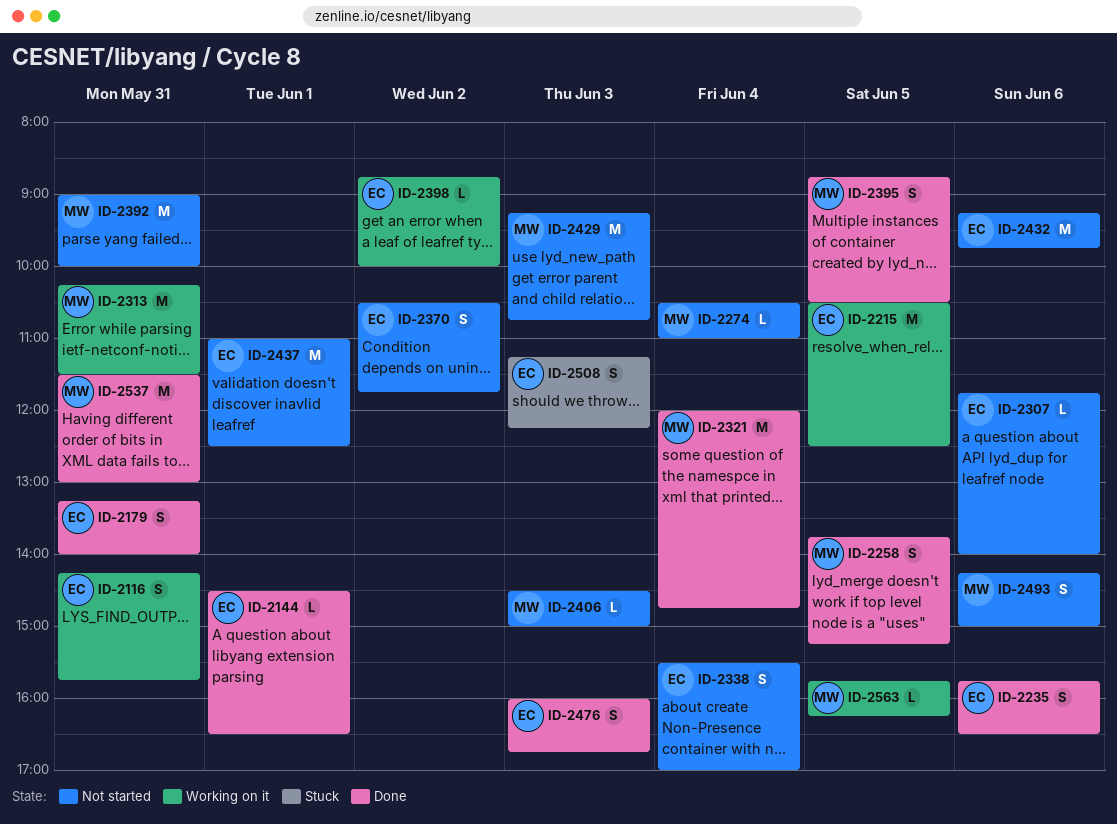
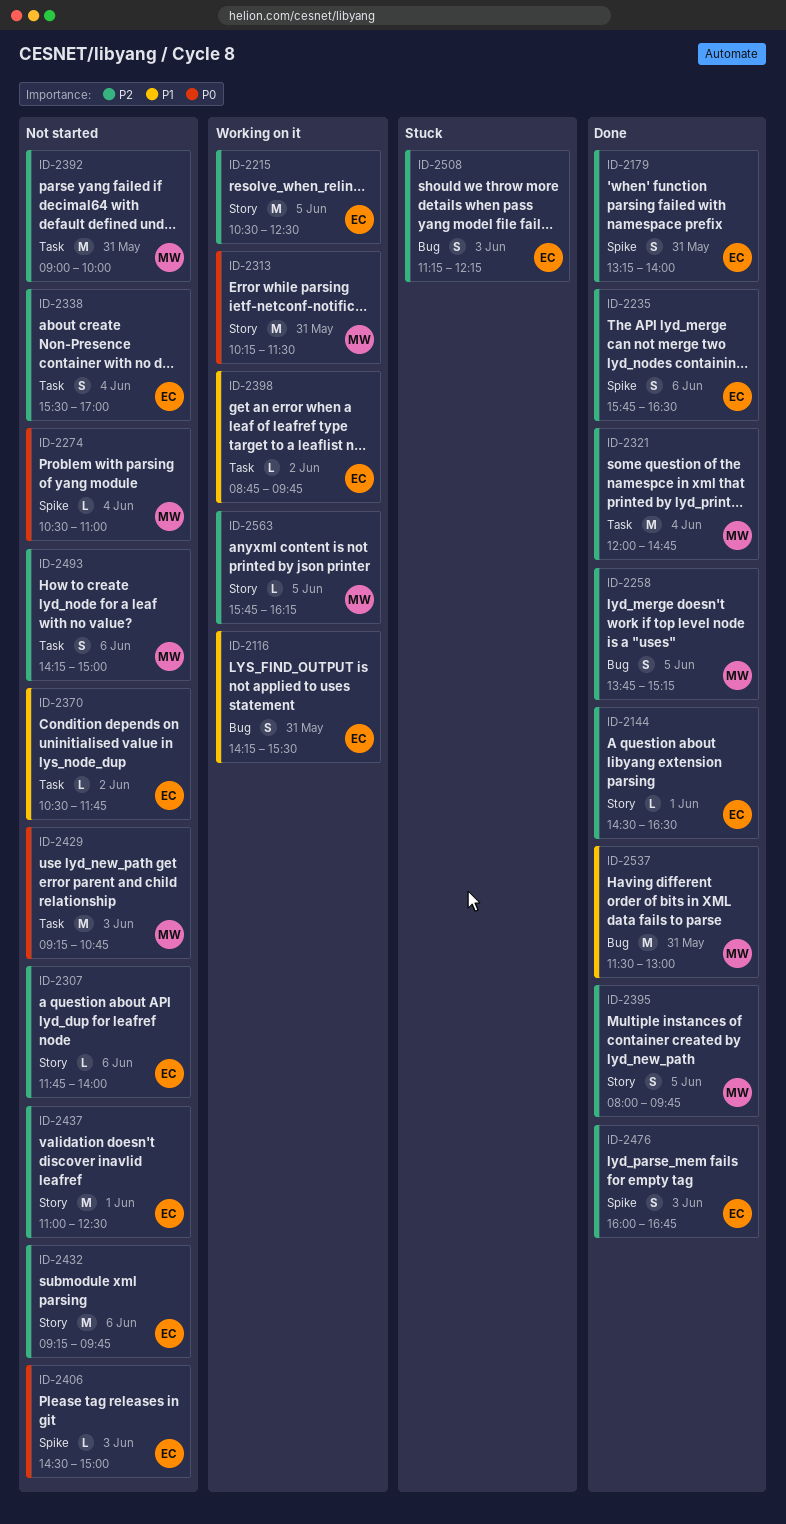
ID-2116, ends: 15:45 -> 15:30
ID-2370, estimate: S -> L
ID-2395, begins: 08:45 -> 08:00
ID-2395, ends: 10:30 -> 09:45
ID-2398, ends: 10:00 -> 09:45
ID-2406, owner: MW -> EC

